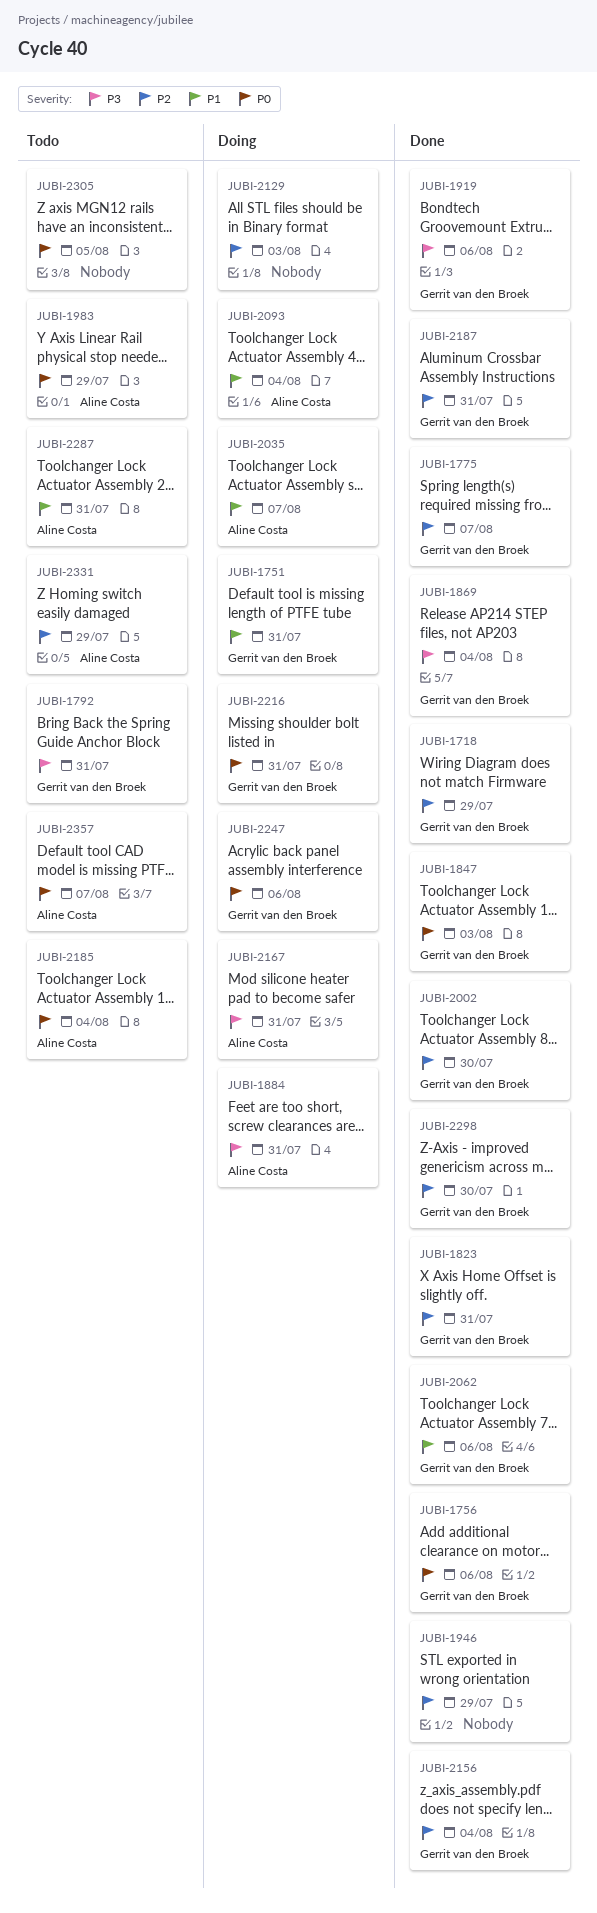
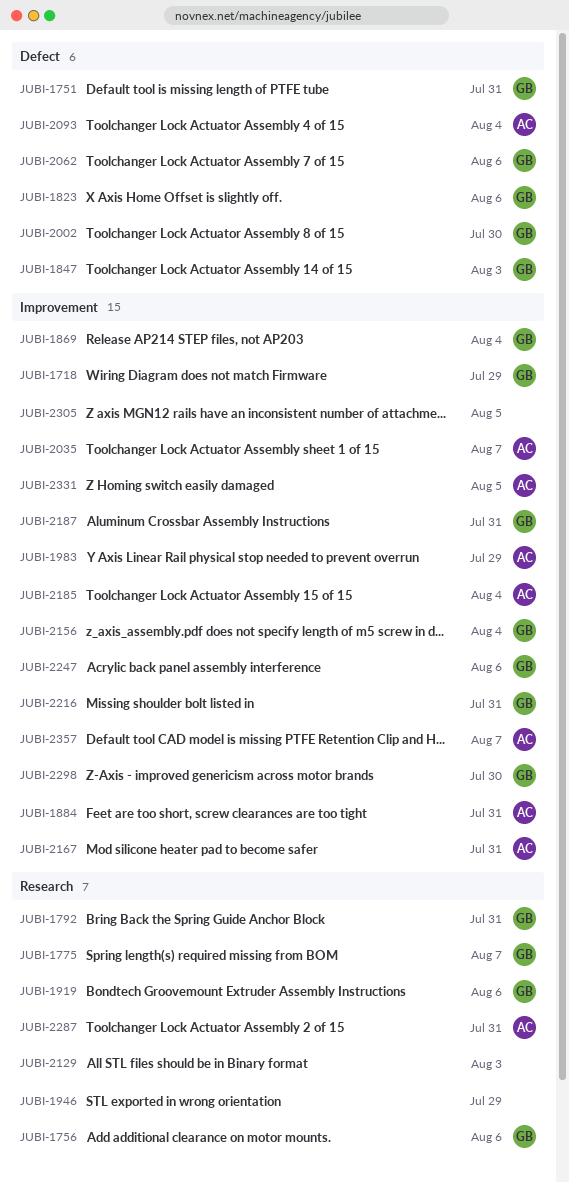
JUBI-1823, due: Jul 31 -> Aug 6
JUBI-2331, due: Jul 29 -> Aug 5

